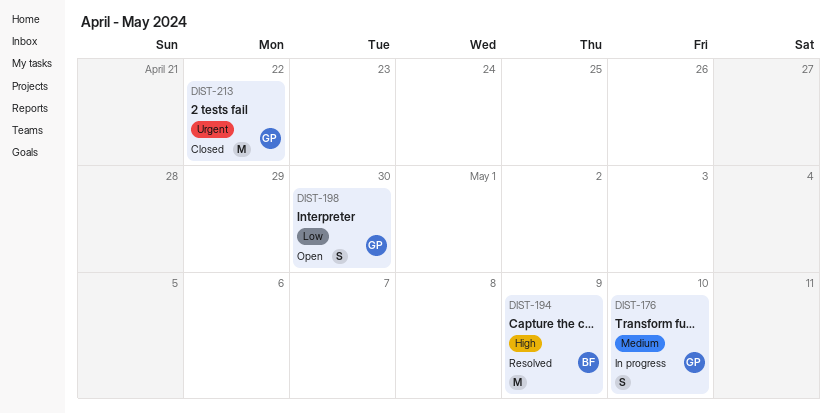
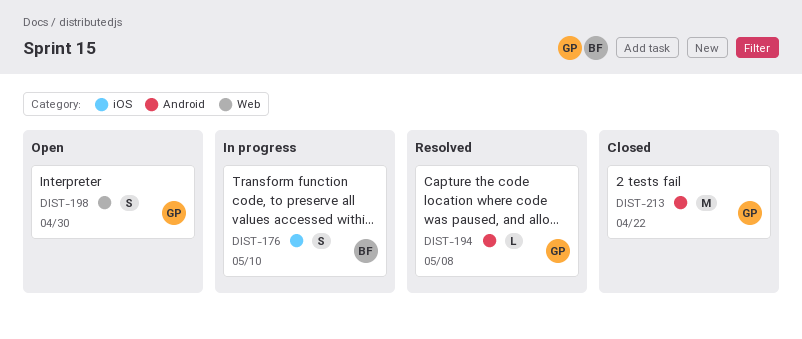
DIST-176, owner: GP -> BF
DIST-194, owner: BF -> GP
DIST-194, estimate: M -> L
DIST-194, due: May 9 -> May 8

